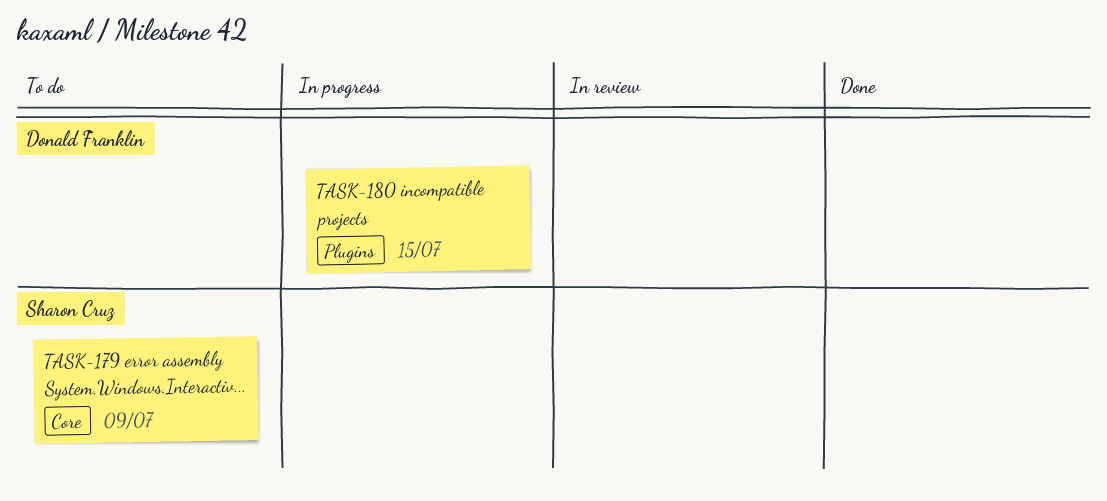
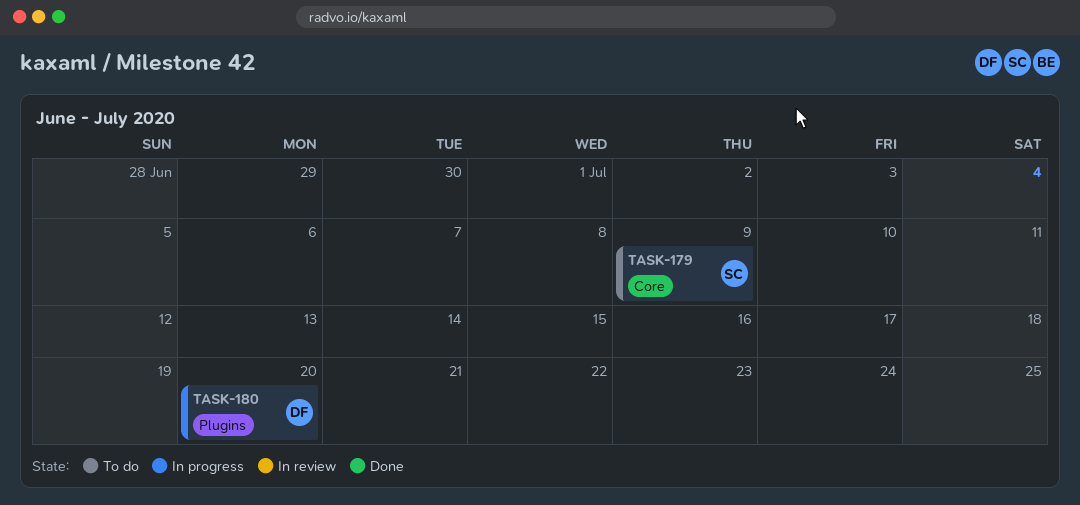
TASK-180, due: Jul 15 -> Jul 20

